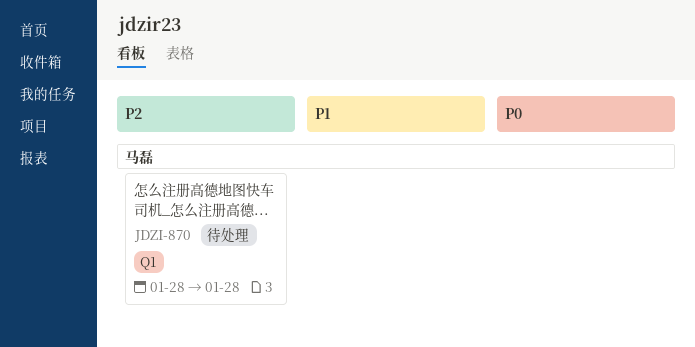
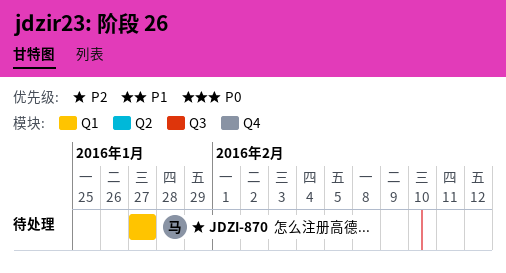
JDZI-870, start: Jan 28 -> Jan 27
JDZI-870, due: Jan 28 -> Jan 27

